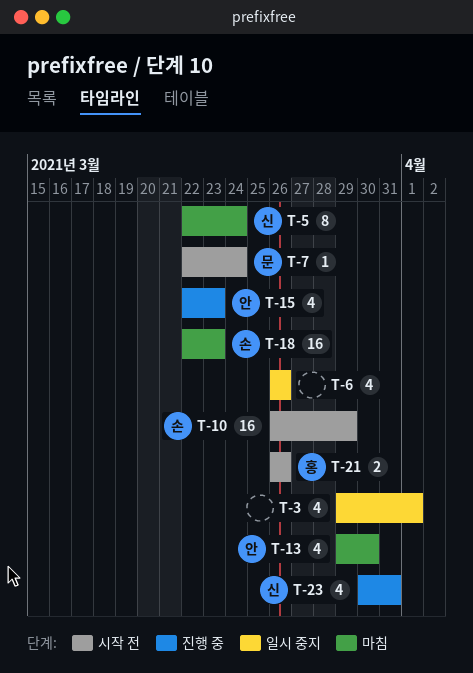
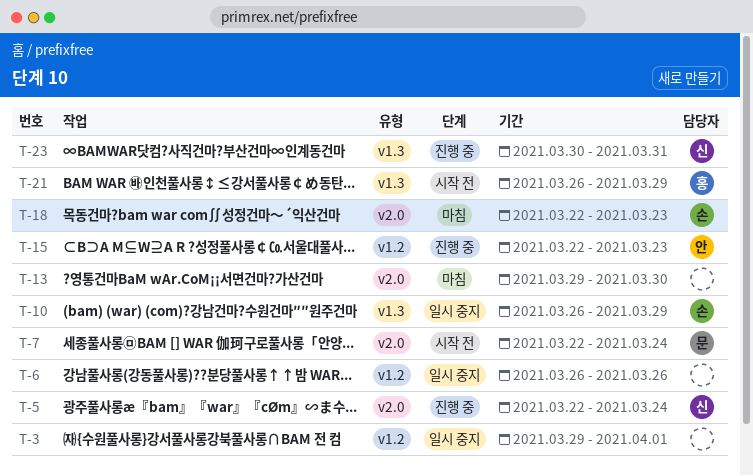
T-5, status: 마침 -> 진행 중
T-10, status: 시작 전 -> 일시 중지
T-13, owner: 안 -> none
T-21, due: Mar 26 -> Mar 29

